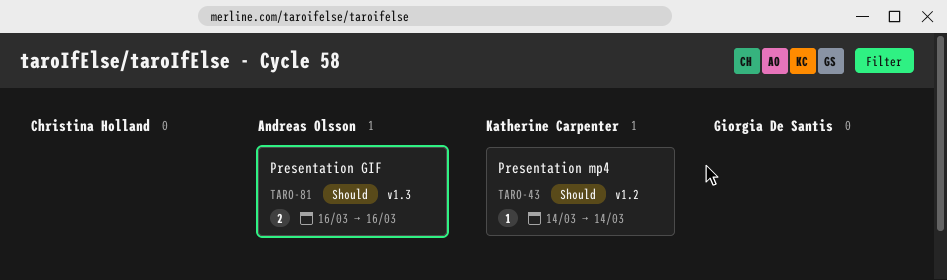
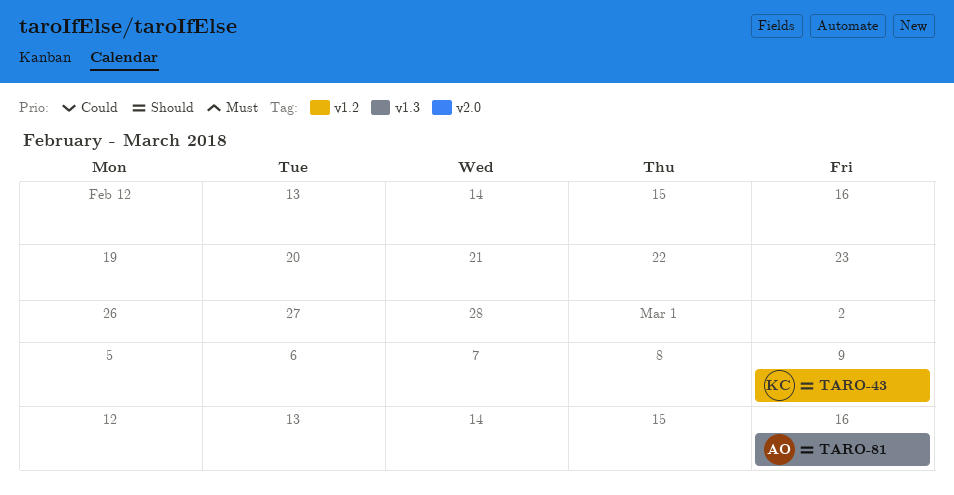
TARO-43, start: Mar 14 -> Mar 9
TARO-43, due: Mar 14 -> Mar 9

